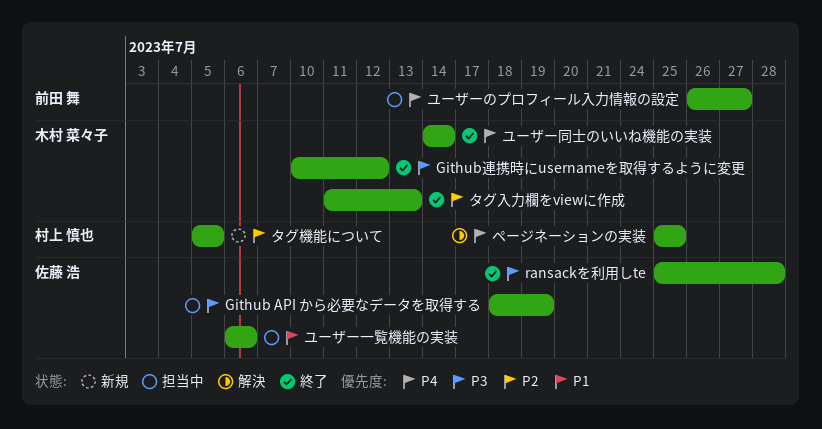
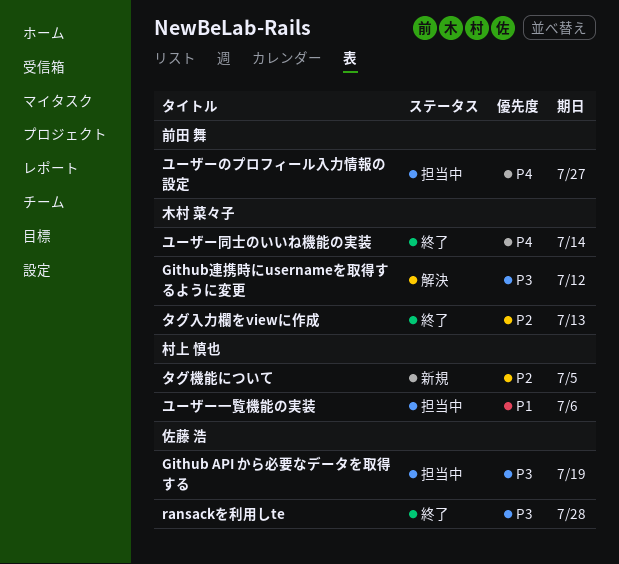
Github連携時にusernameを取得するように変更, status: 終了 -> 解決
ページネーションの実装: present -> none
ユーザー一覧機能の実装, owner: 佐藤 浩 -> 村上 慎也

